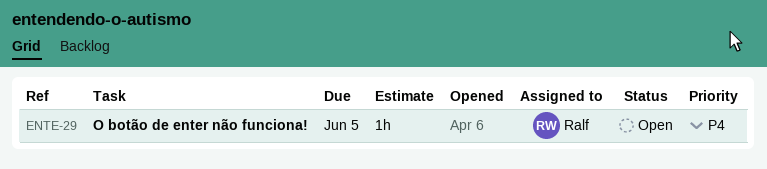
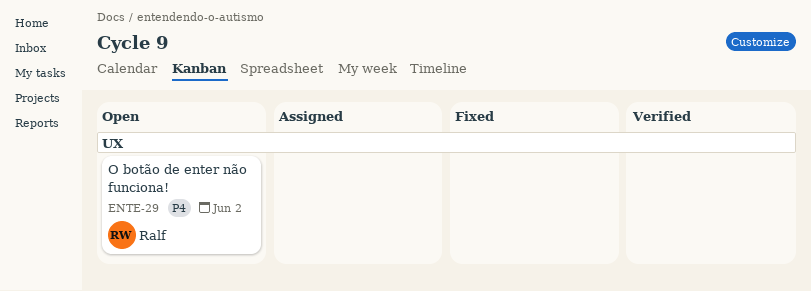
ENTE-29, due: Jun 5 -> Jun 2

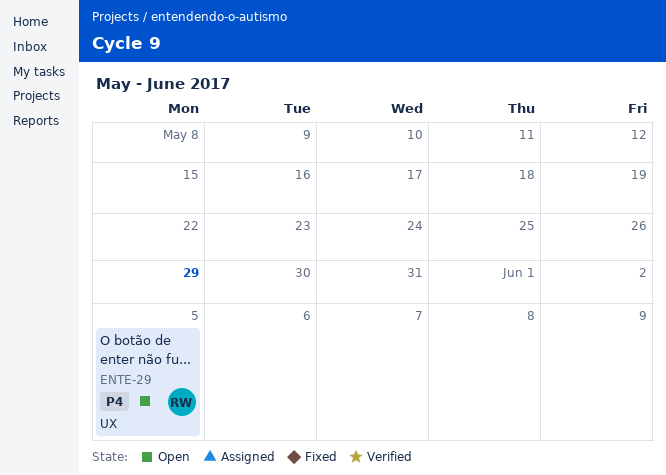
ENTE-29, due: Jun 2 -> Jun 5

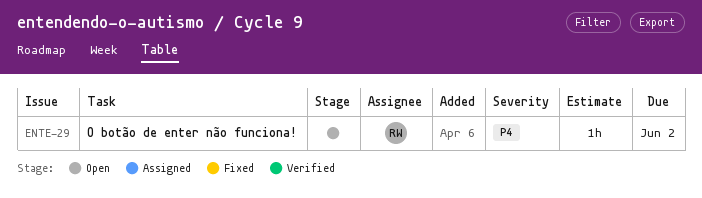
ENTE-29, due: Jun 5 -> Jun 2

